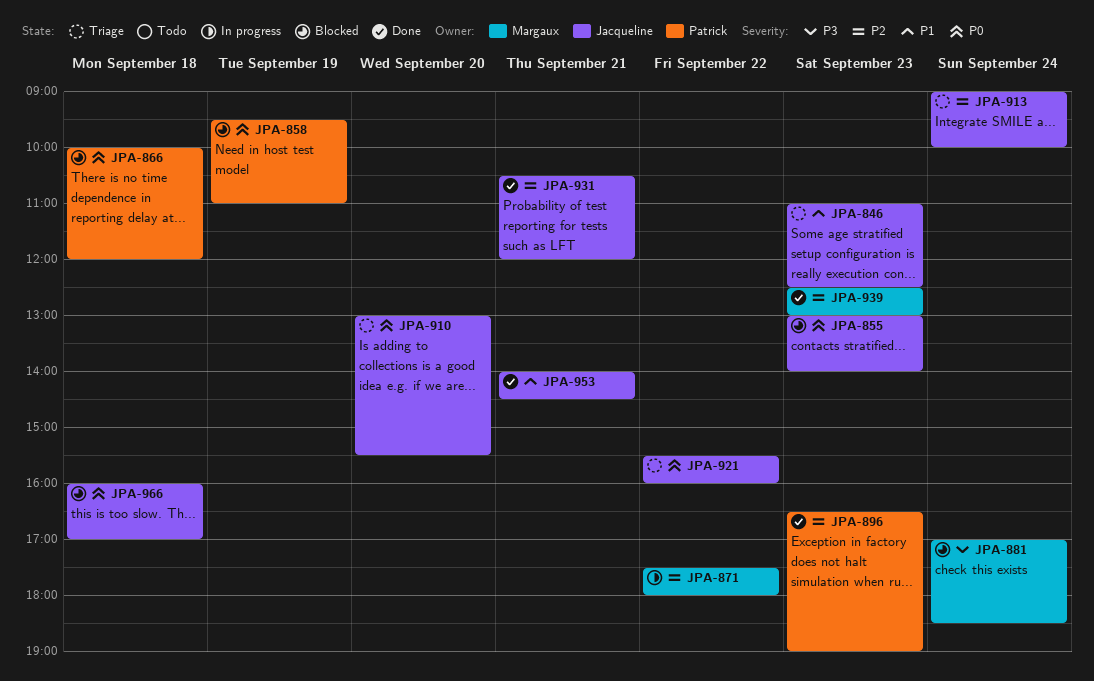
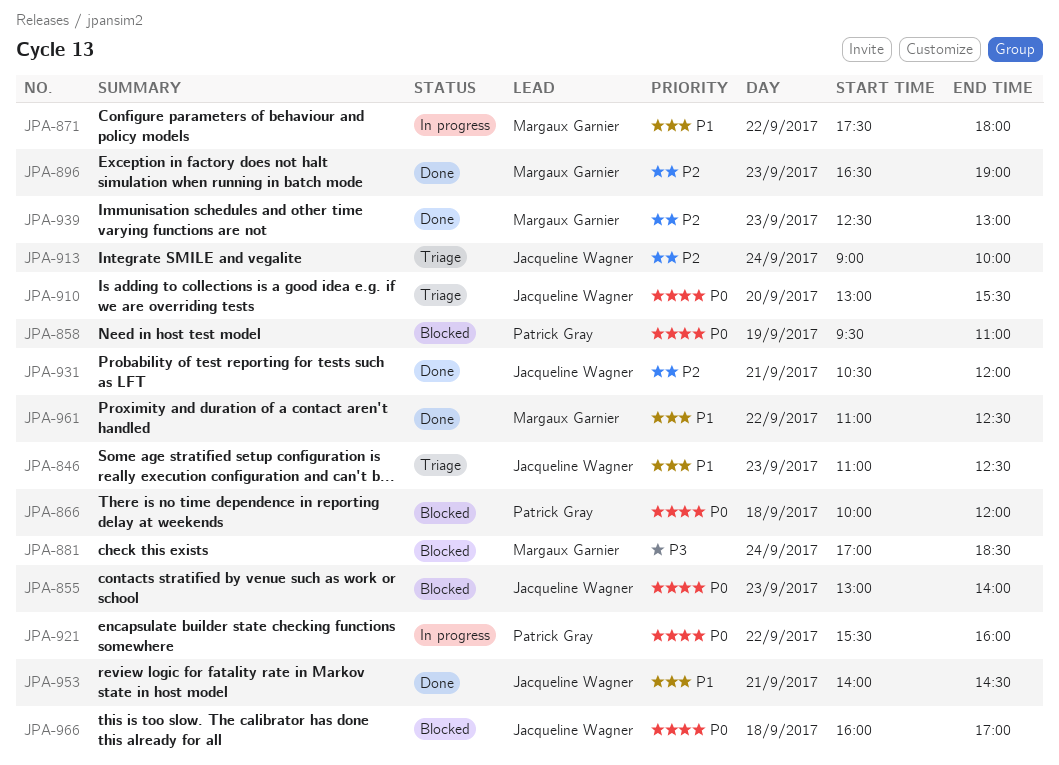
JPA-871, priority: P2 -> P1
JPA-896, owner: Patrick Gray -> Margaux Garnier
JPA-921, status: Triage -> In progress
JPA-921, owner: Jacqueline Wagner -> Patrick Gray
JPA-961: none -> present

